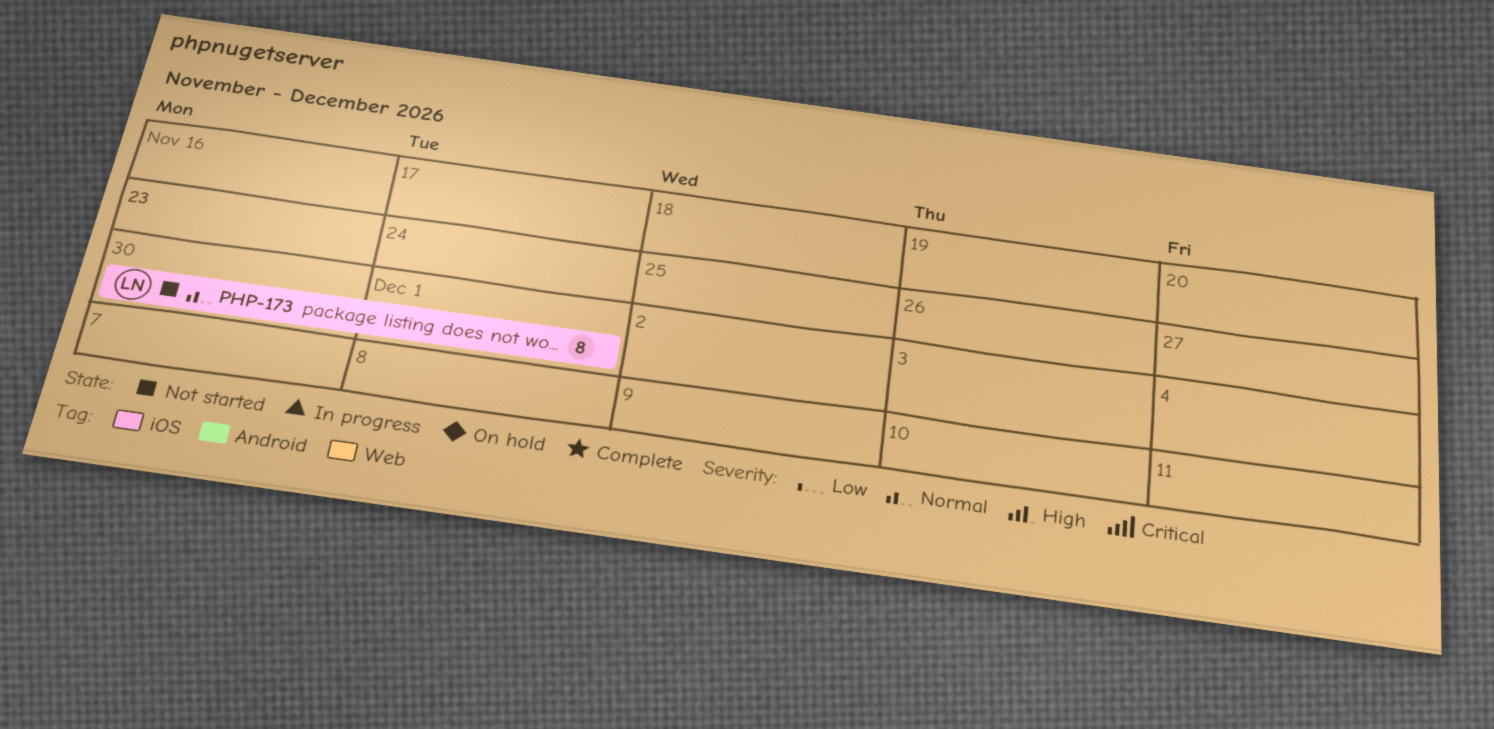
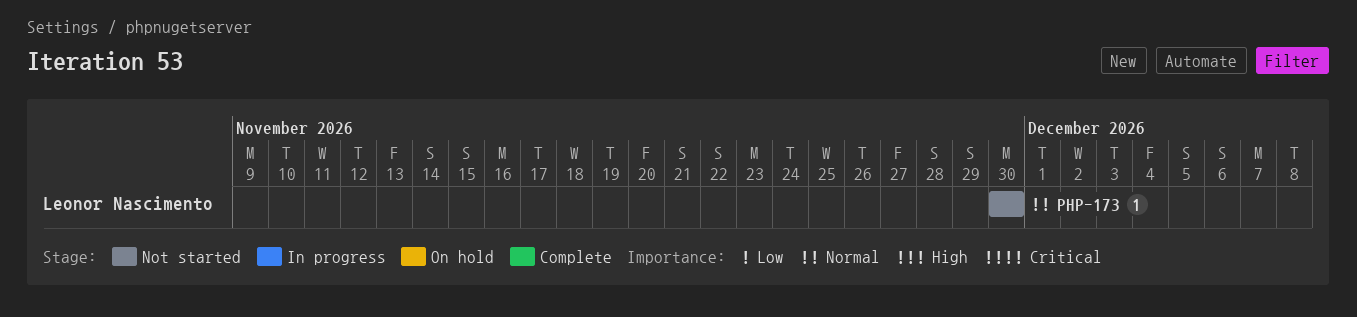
PHP-173, estimate: 8 -> 1
PHP-173, due: Dec 1 -> Nov 30

